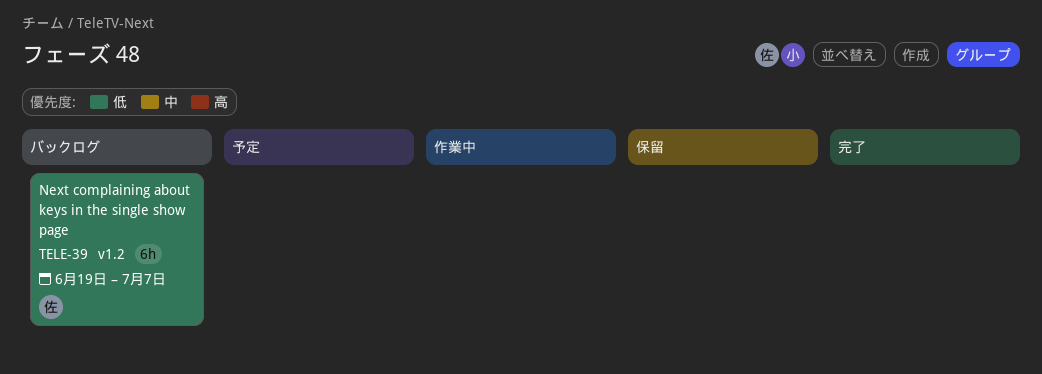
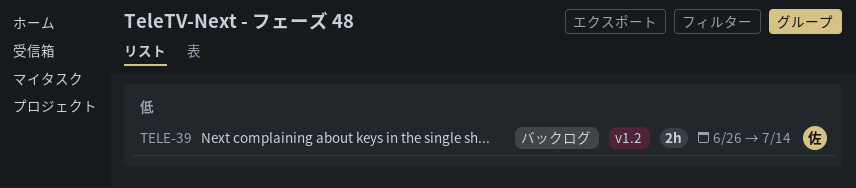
TELE-39, estimate: 6h -> 2h
TELE-39, start: Jun 19 -> Jun 26
TELE-39, due: Jul 7 -> Jul 14

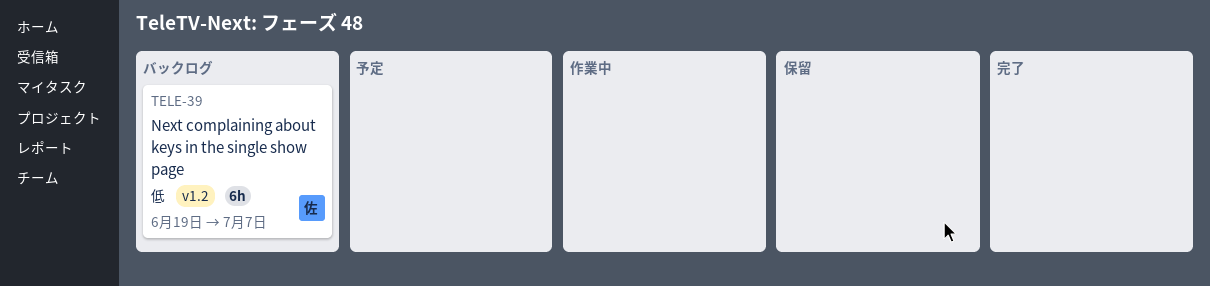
TELE-39, estimate: 2h -> 6h
TELE-39, start: Jun 26 -> Jun 19
TELE-39, due: Jul 14 -> Jul 7

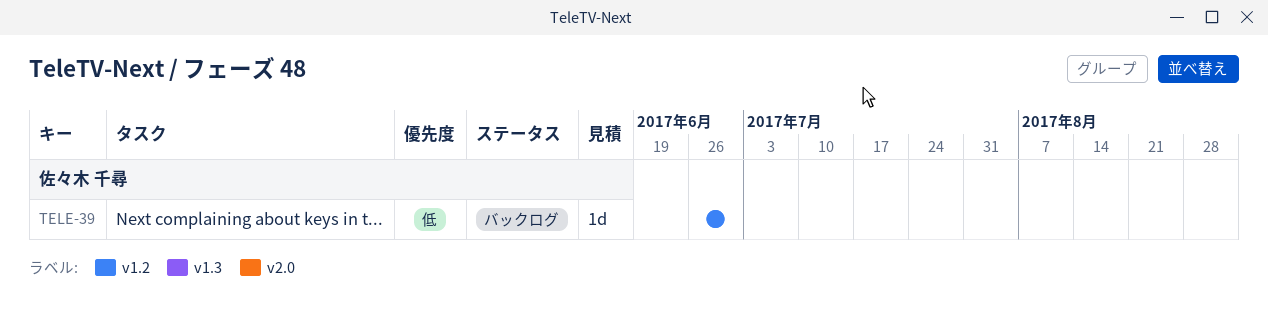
TELE-39, estimate: 6h -> 1d
TELE-39, start: Jun 19 -> Jun 26
TELE-39, due: Jul 7 -> Jun 30

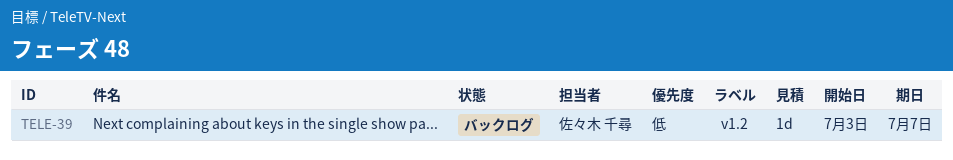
TELE-39, start: Jun 26 -> Jul 3
TELE-39, due: Jun 30 -> Jul 7

